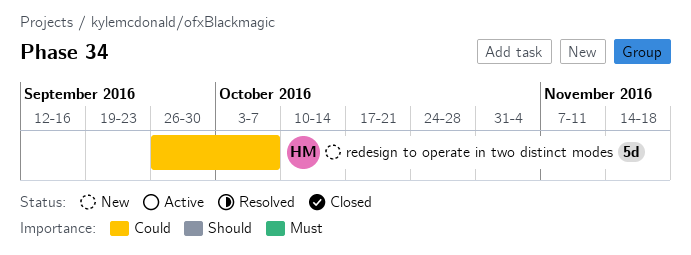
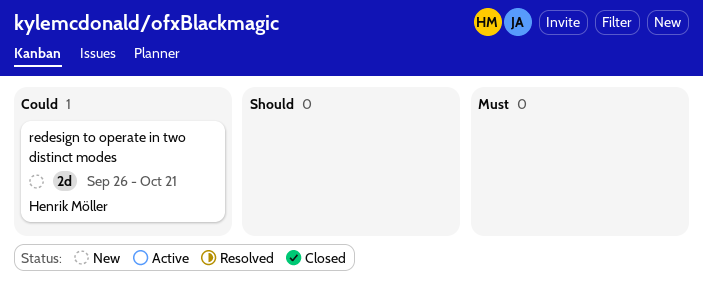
redesign to operate in two distinct modes, estimate: 5d -> 2d
redesign to operate in two distinct modes, due: Oct 7 -> Oct 21

